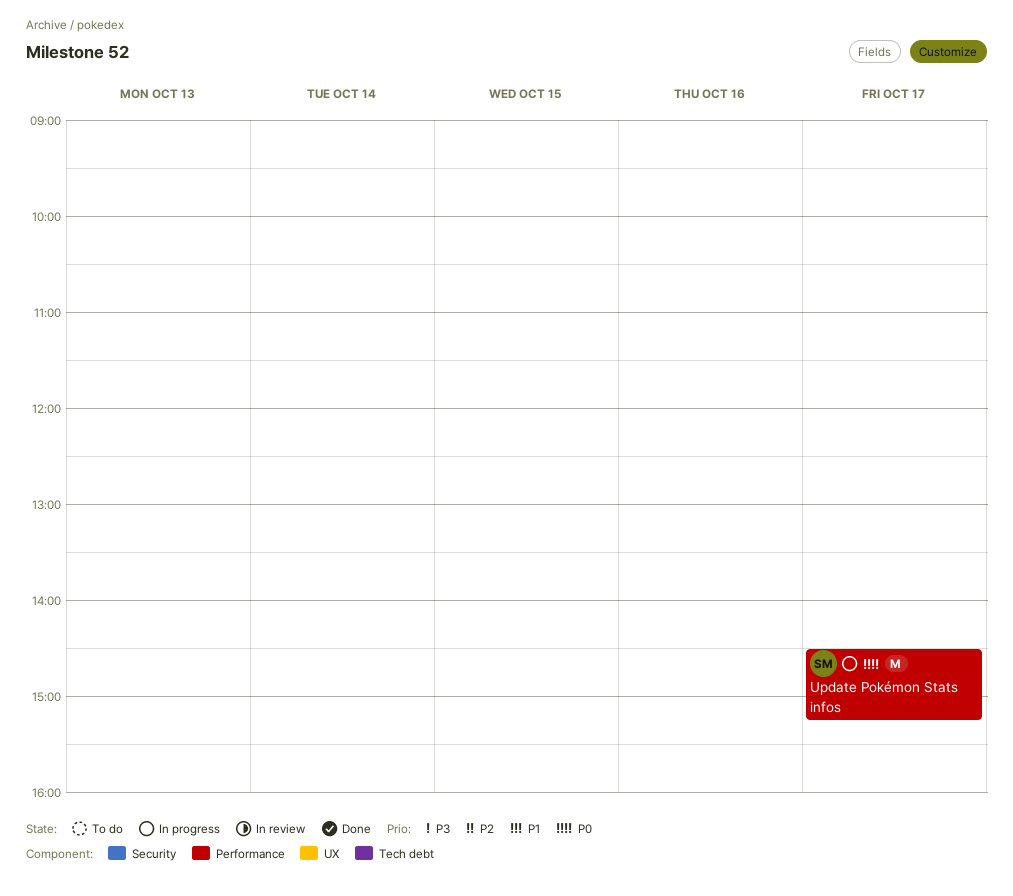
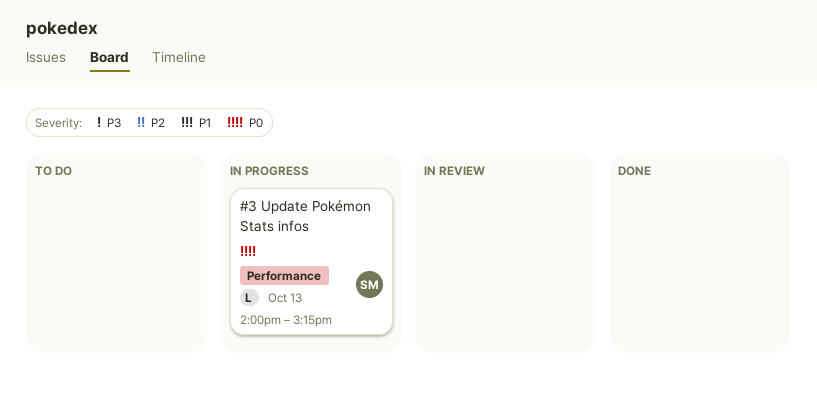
Update Pokémon Stats infos, estimate: M -> L
Update Pokémon Stats infos, day: Oct 17 -> Oct 13
Update Pokémon Stats infos, begins: 14:30 -> 14:00

